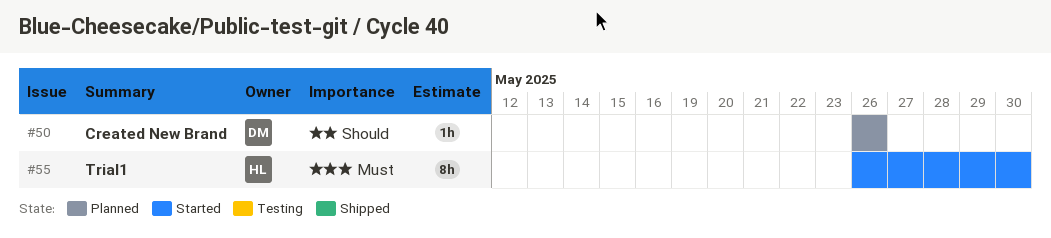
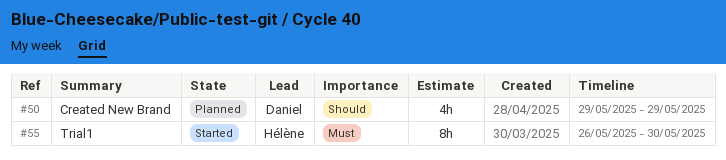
#50, estimate: 1h -> 4h
#50, start: May 26 -> May 29
#50, due: May 26 -> May 29

